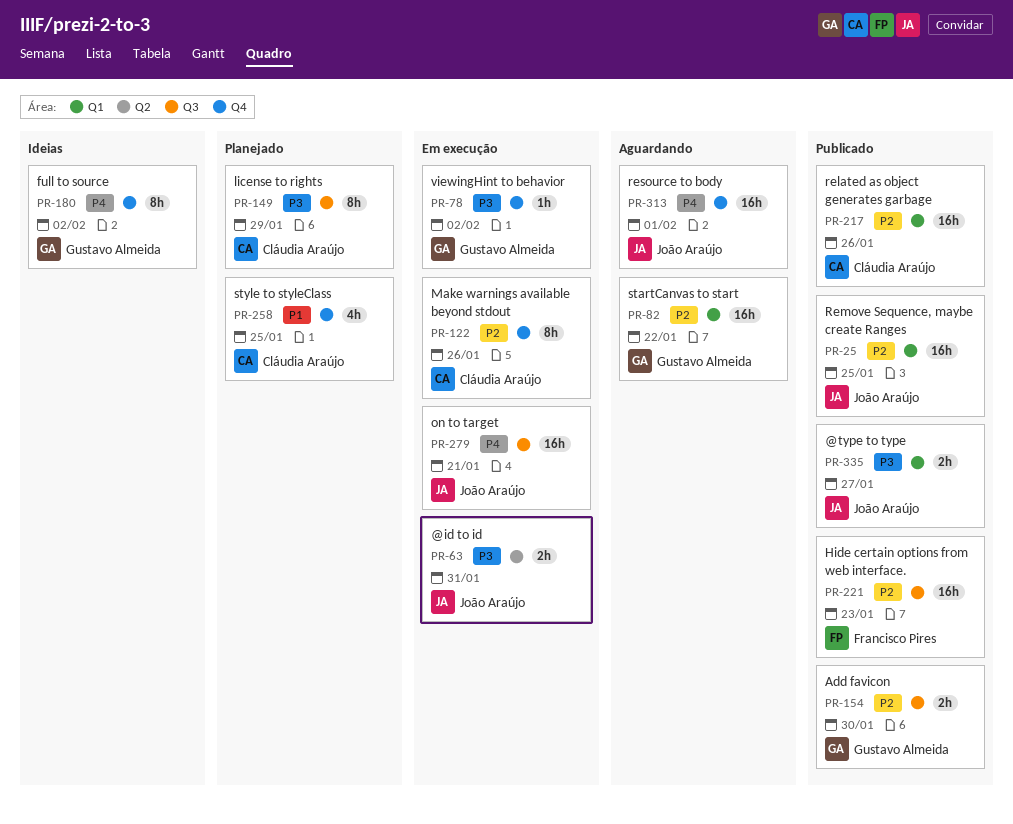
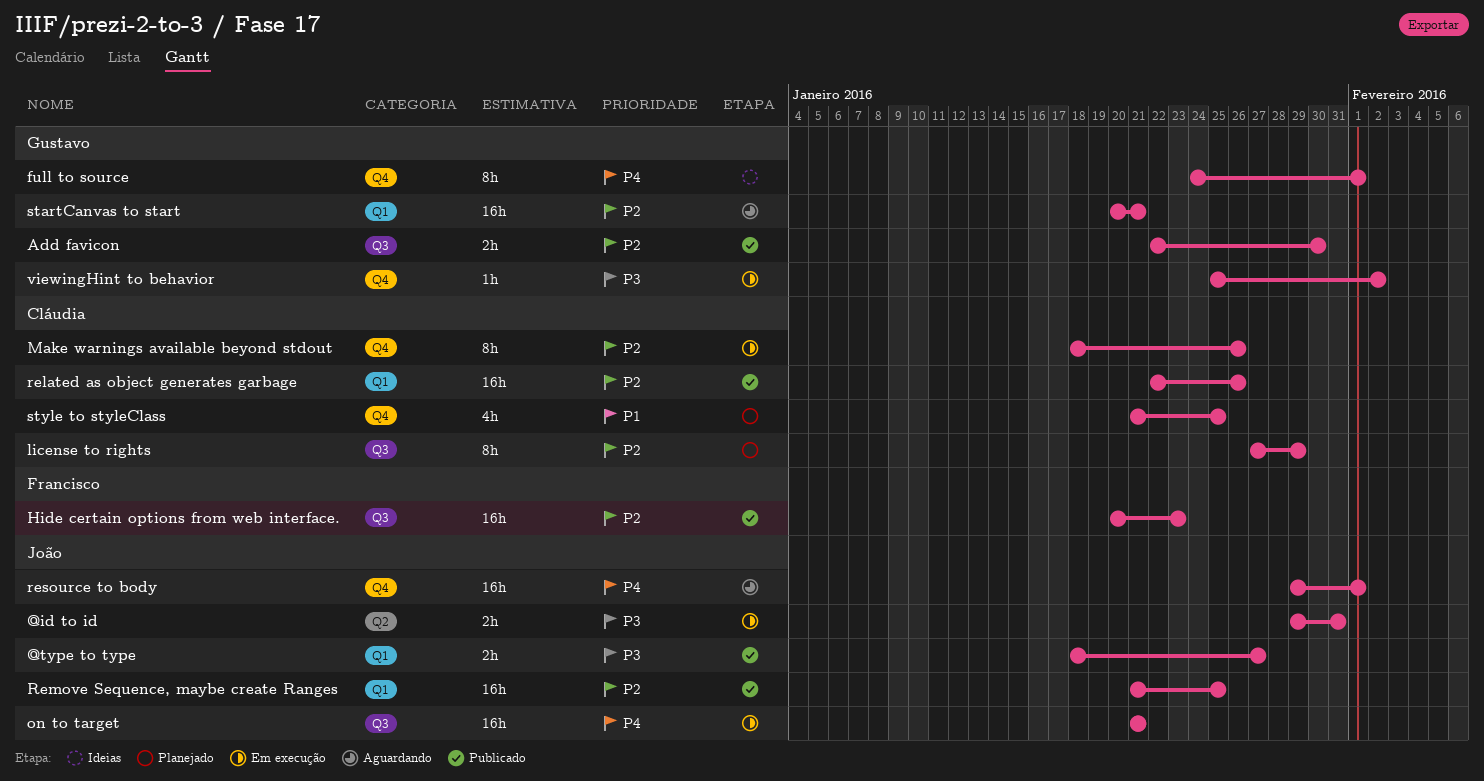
full to source, due: Feb 2 -> Feb 1
license to rights, priority: P3 -> P2
startCanvas to start, due: Jan 22 -> Jan 21

